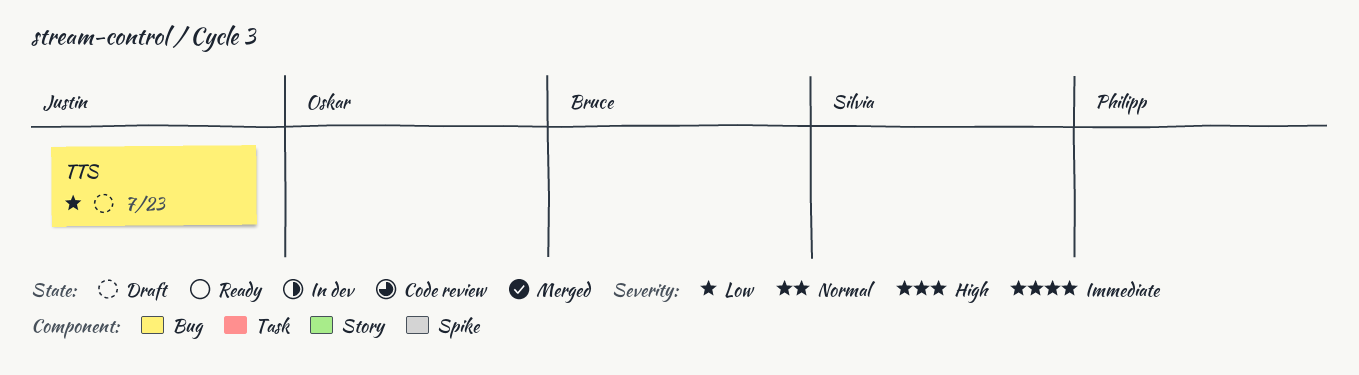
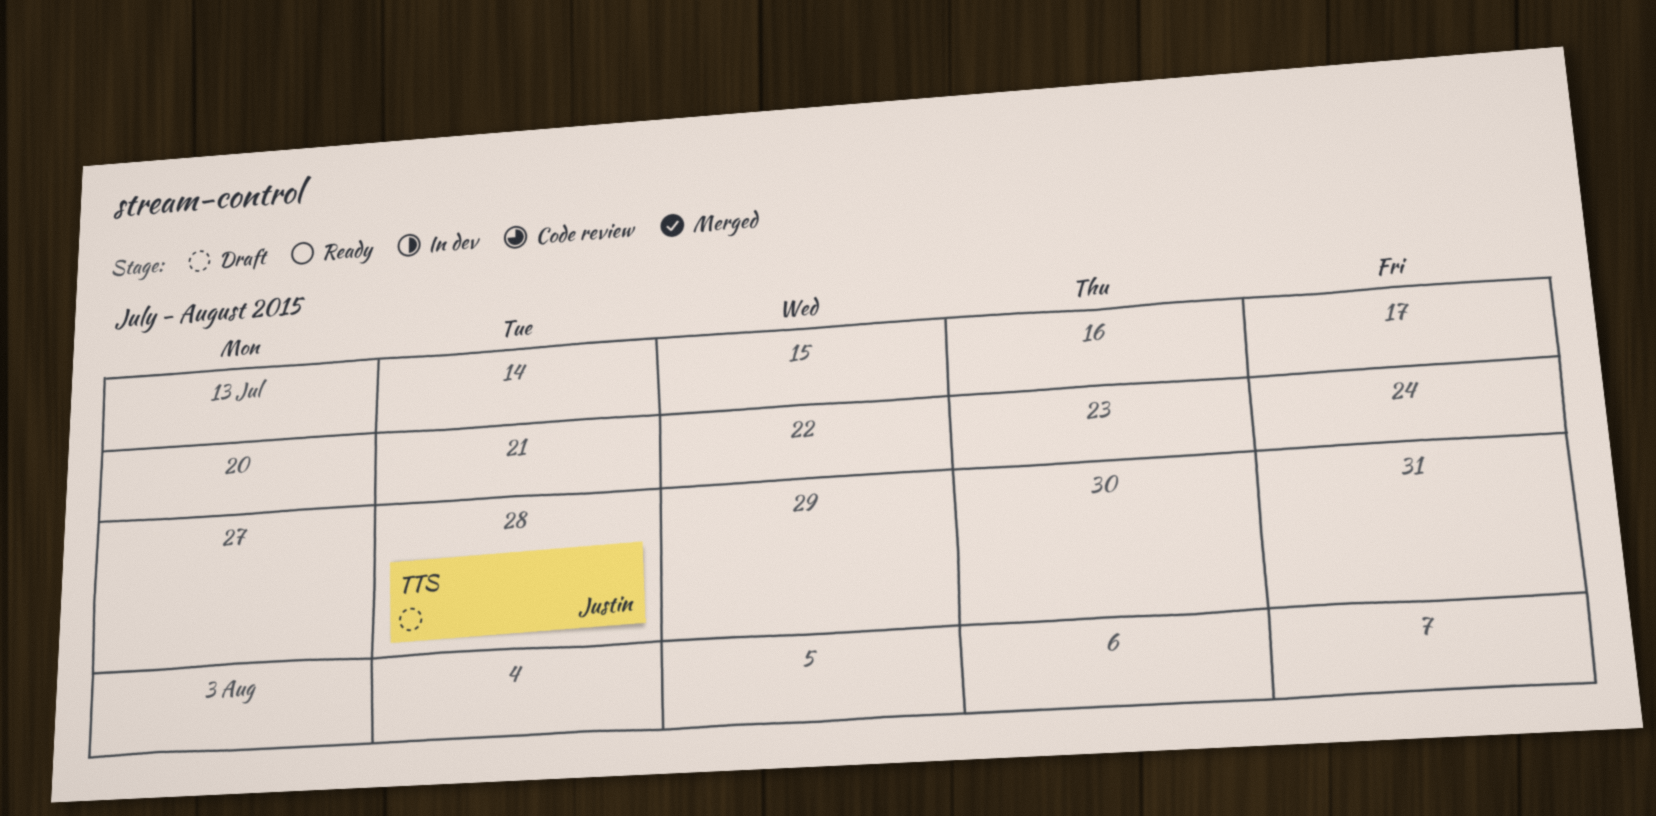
TTS, due: Jul 23 -> Jul 28

